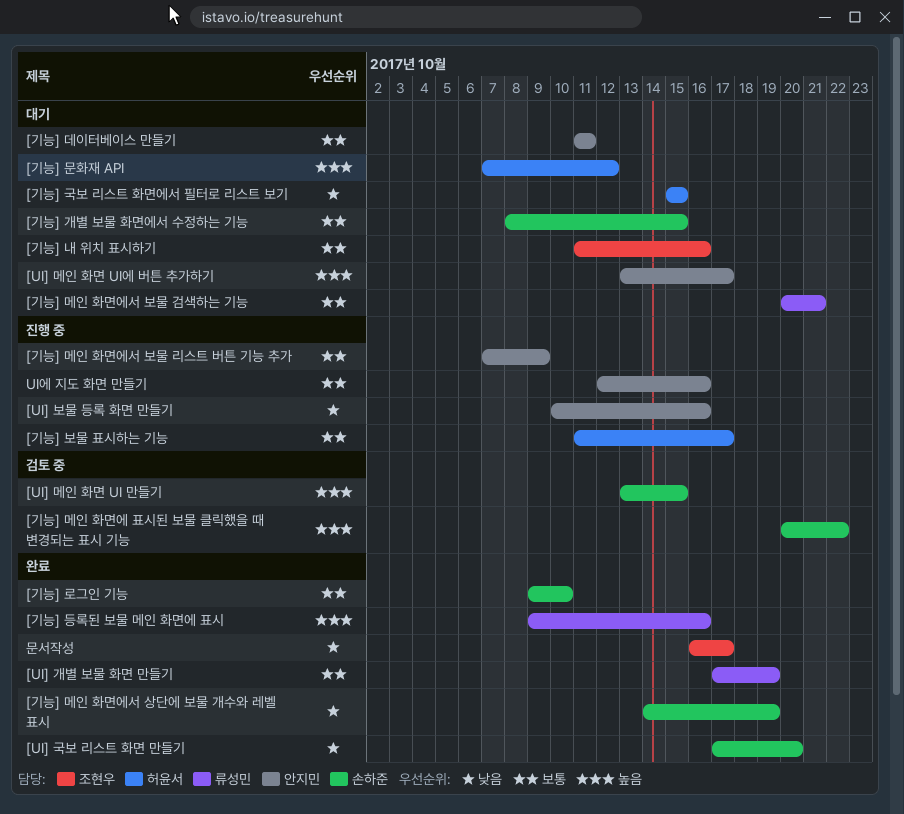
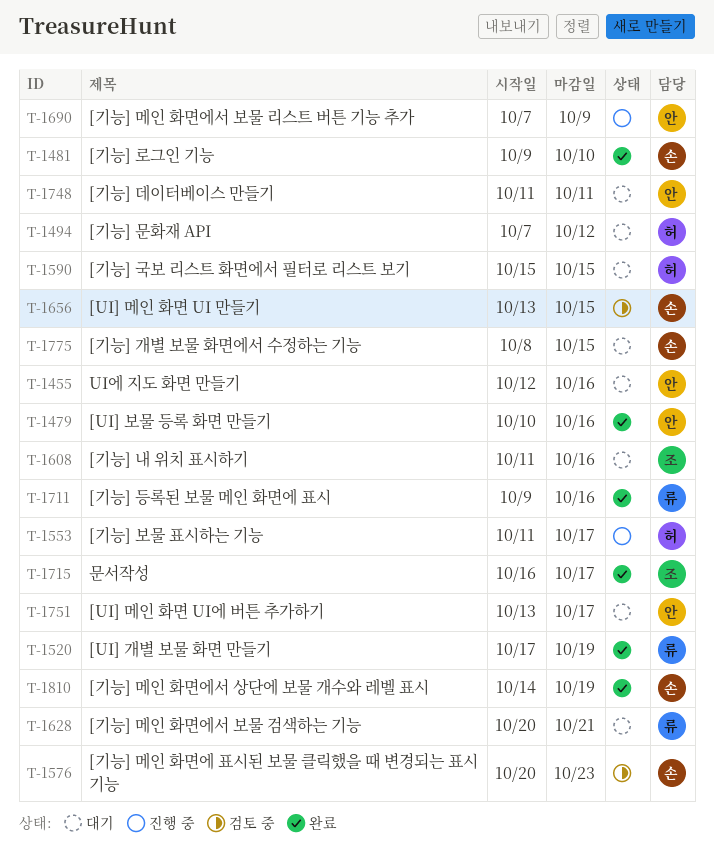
[UI] 국보 리스트 화면 만들기: present -> none
[UI] 보물 등록 화면 만들기, status: 진행 중 -> 완료
[기능] 메인 화면에 표시된 보물 클릭했을 때 변경되는 표시 기능, due: Oct 22 -> Oct 23
UI에 지도 화면 만들기, status: 진행 중 -> 대기

